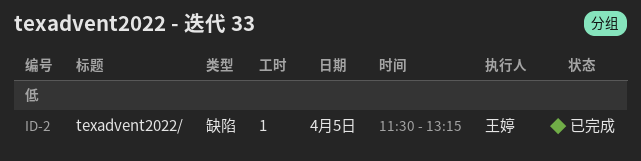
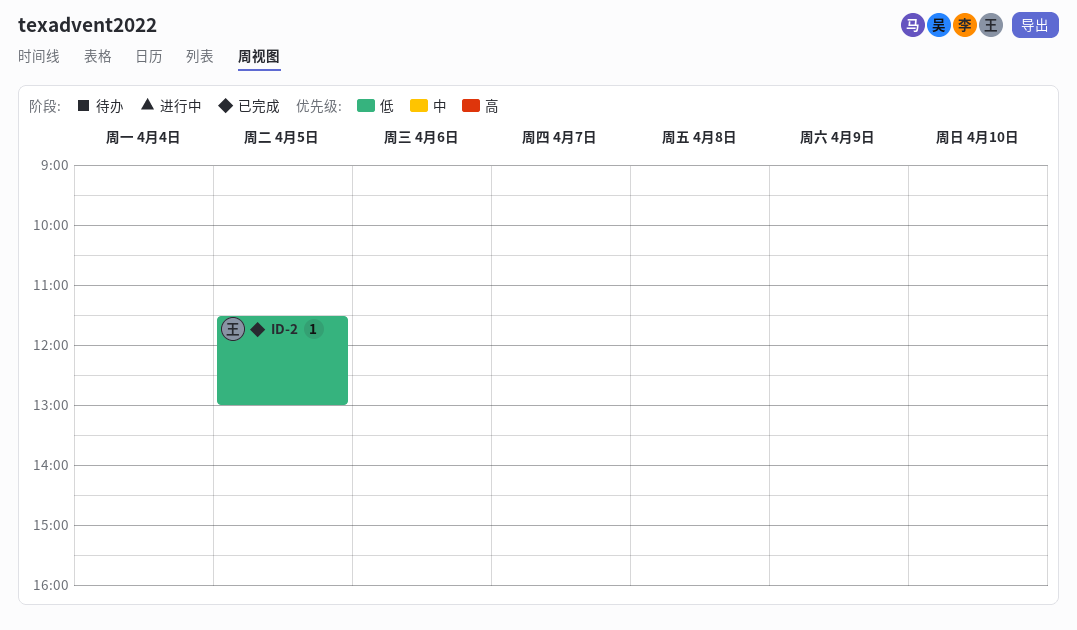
ID-2, ends: 13:15 -> 13:00

